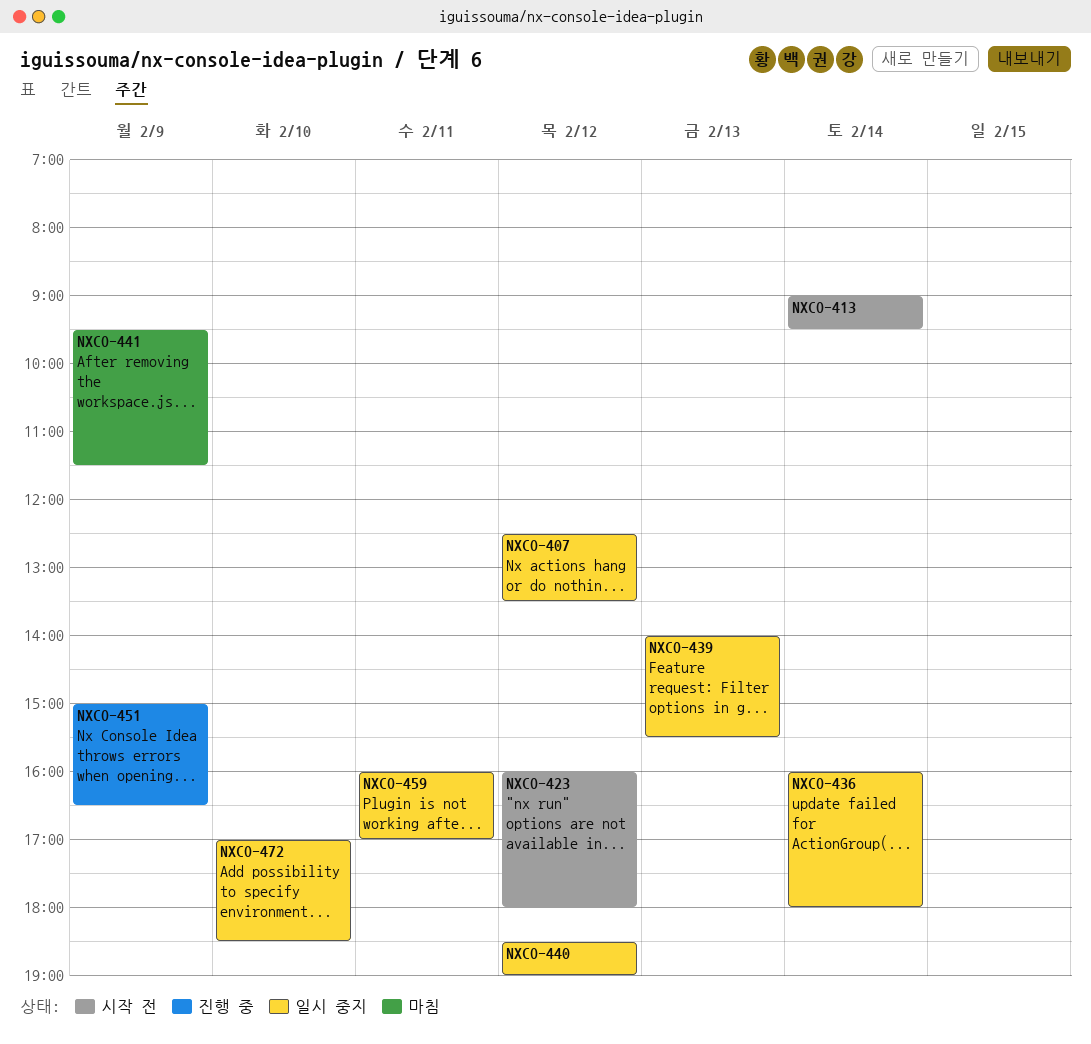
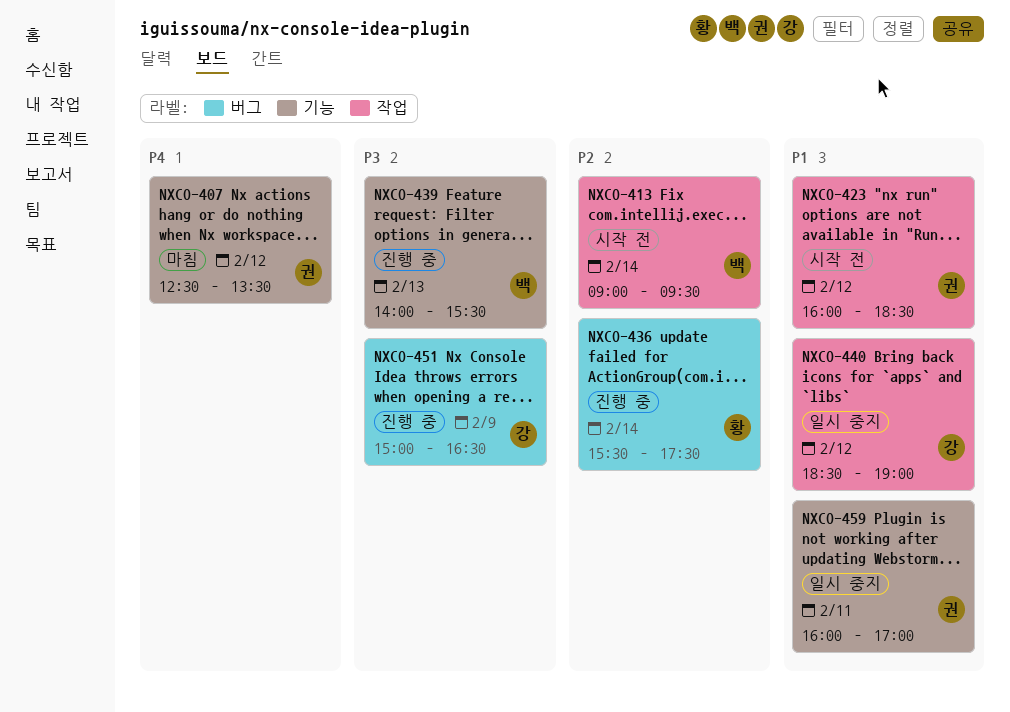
NXCO-407, status: 일시 중지 -> 마침
NXCO-423, ends: 18:00 -> 18:30
NXCO-436, status: 일시 중지 -> 진행 중
NXCO-436, begins: 16:00 -> 15:30
NXCO-436, ends: 18:00 -> 17:30
NXCO-439, status: 일시 중지 -> 진행 중
NXCO-441: present -> none
NXCO-472: present -> none

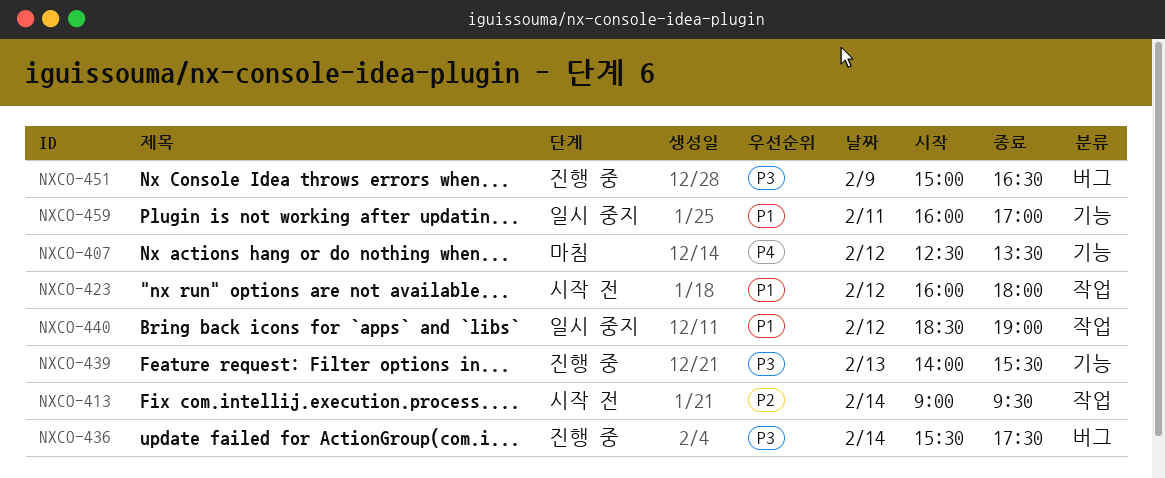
NXCO-423, ends: 18:30 -> 18:00
NXCO-436, priority: P2 -> P3

